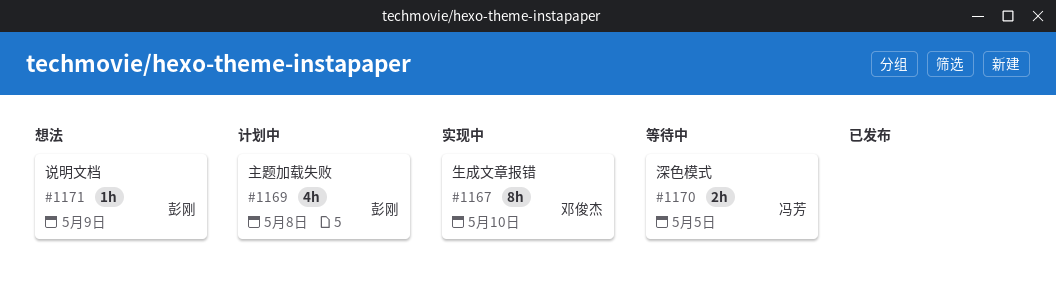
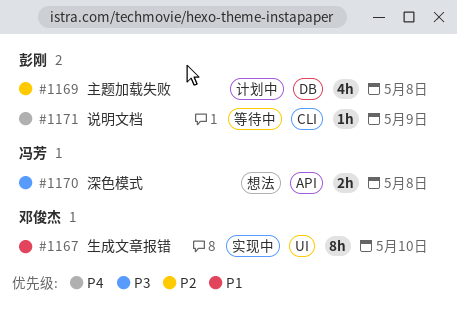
#1170, status: 等待中 -> 想法
#1170, due: May 5 -> May 8
#1171, status: 想法 -> 等待中

